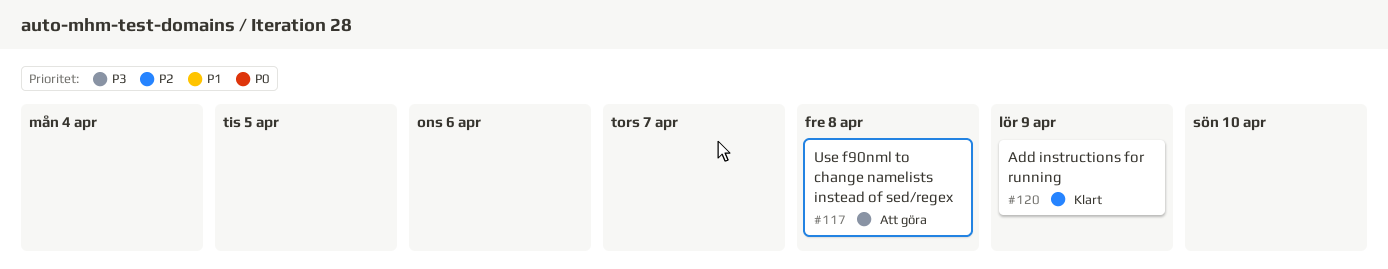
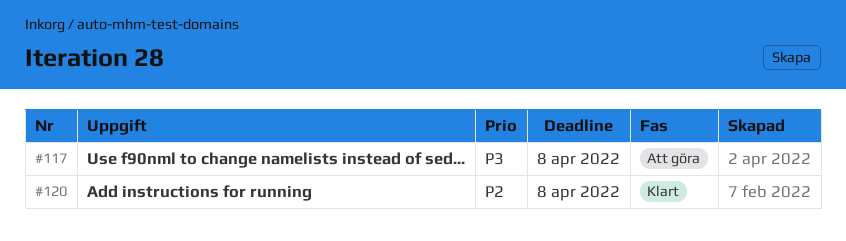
#120, due: Apr 9 -> Apr 8

